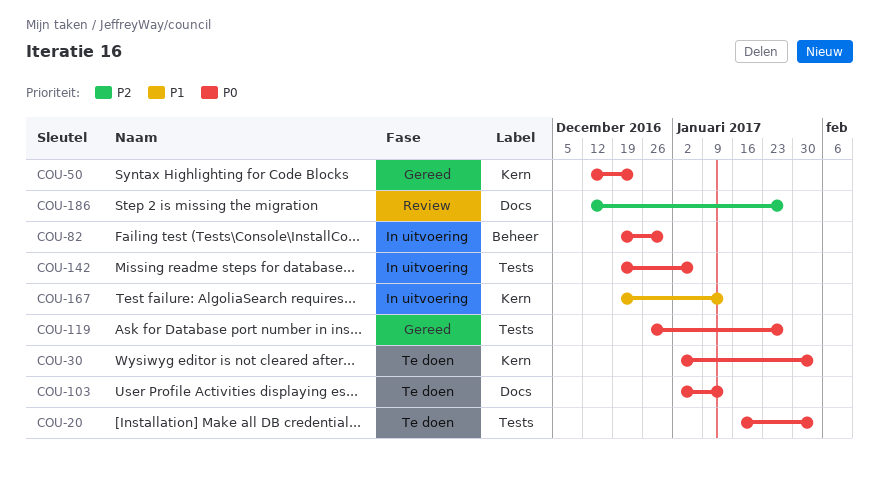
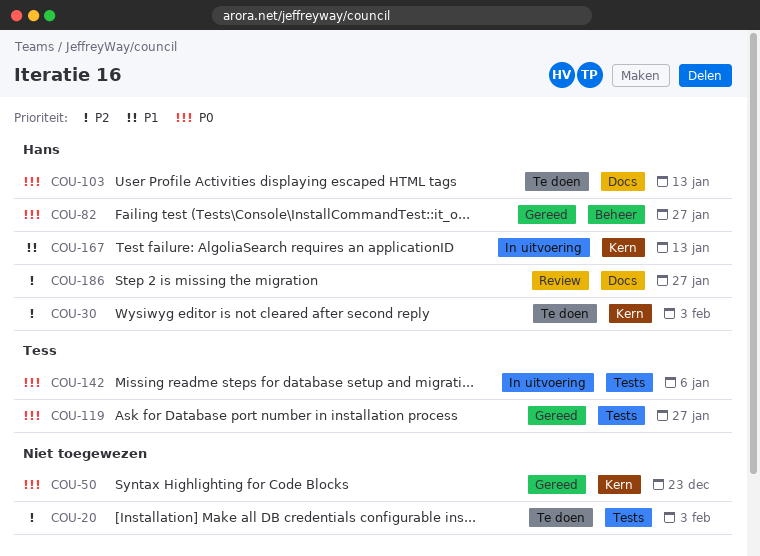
COU-20, priority: P0 -> P2
COU-30, priority: P0 -> P2
COU-82, status: In uitvoering -> Gereed
COU-82, due: Dec 30 -> Jan 27

